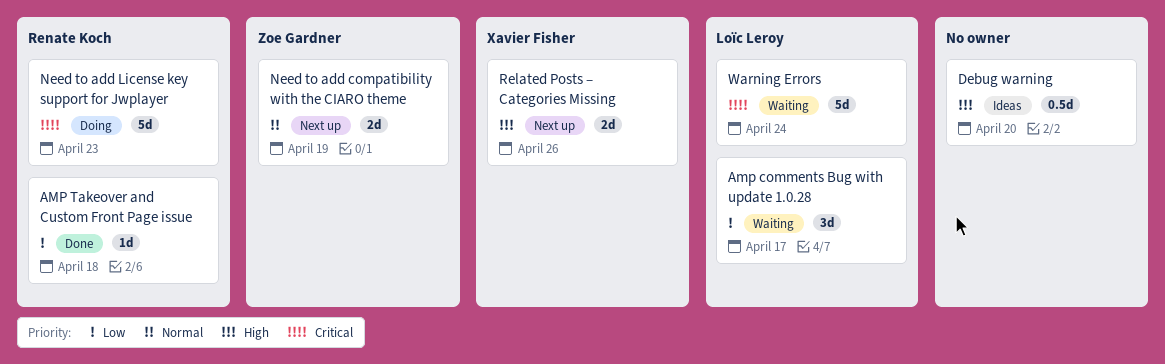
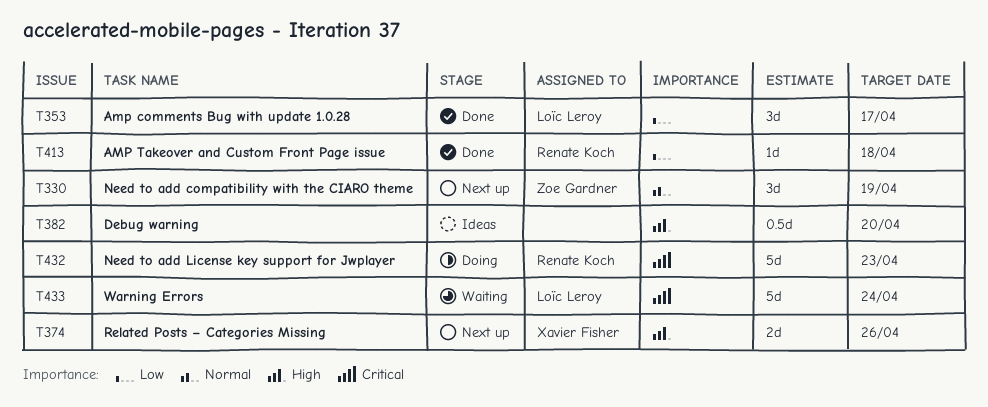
Amp comments Bug with update 1.0.28, status: Waiting -> Done
Need to add compatibility with the CIARO theme, estimate: 2d -> 3d

